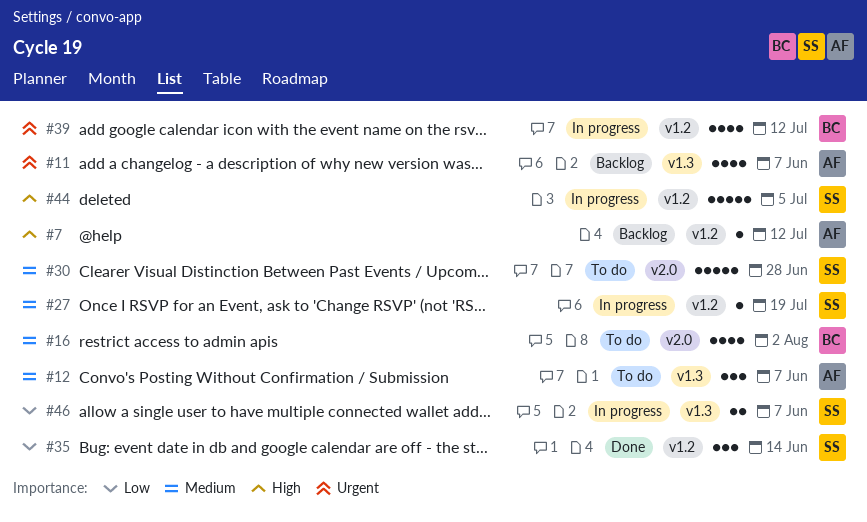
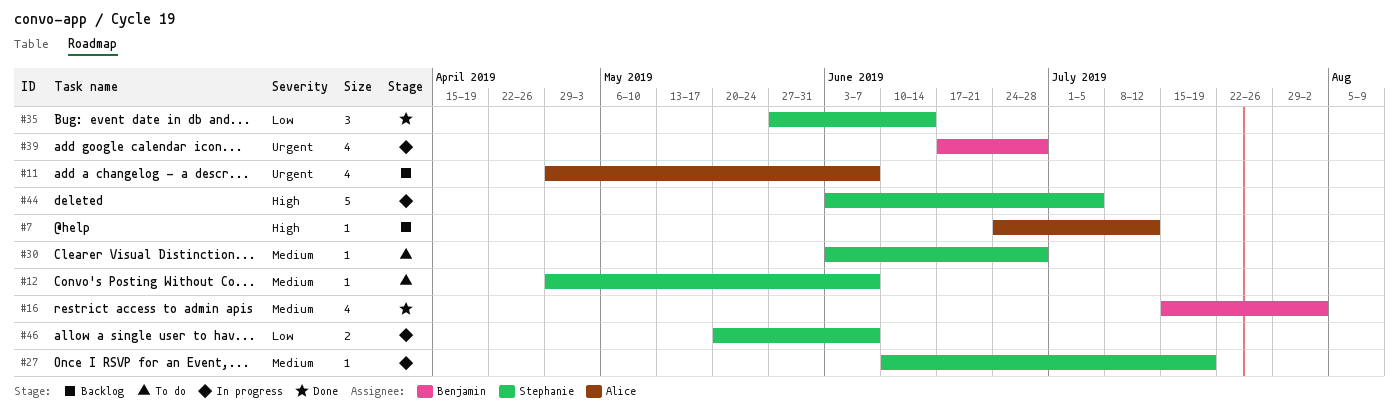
#12, owner: Alice -> Stephanie
#12, estimate: 3 -> 1
#16, status: To do -> Done
#30, estimate: 5 -> 1
#39, due: Jul 12 -> Jun 28

